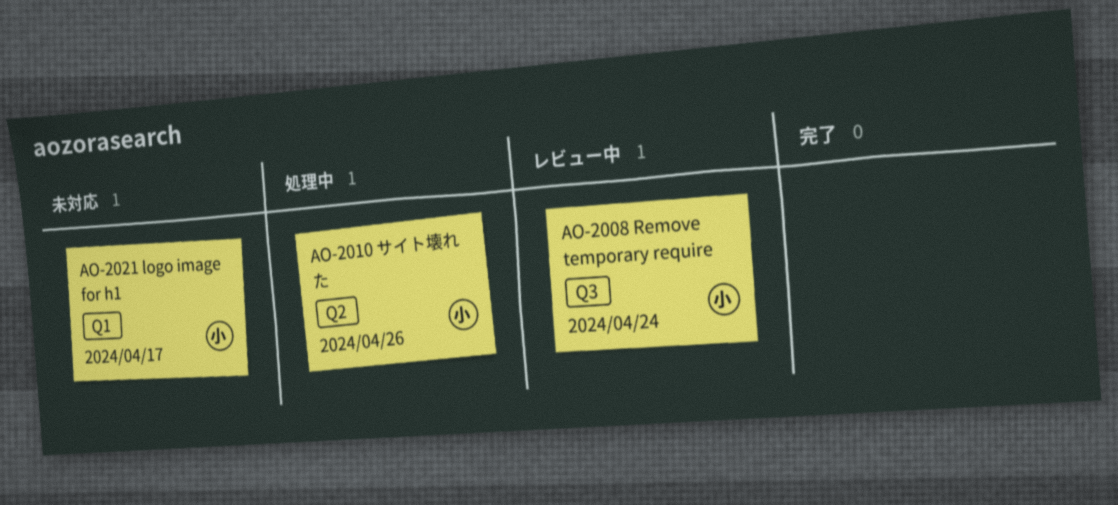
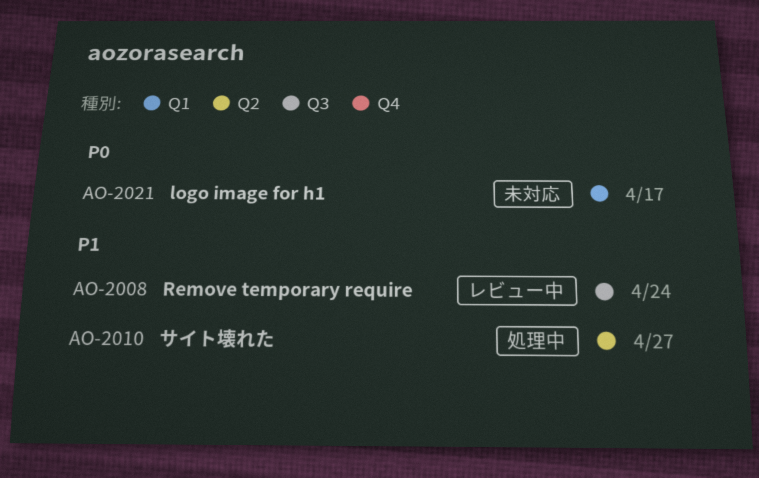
AO-2010, due: Apr 26 -> Apr 27

